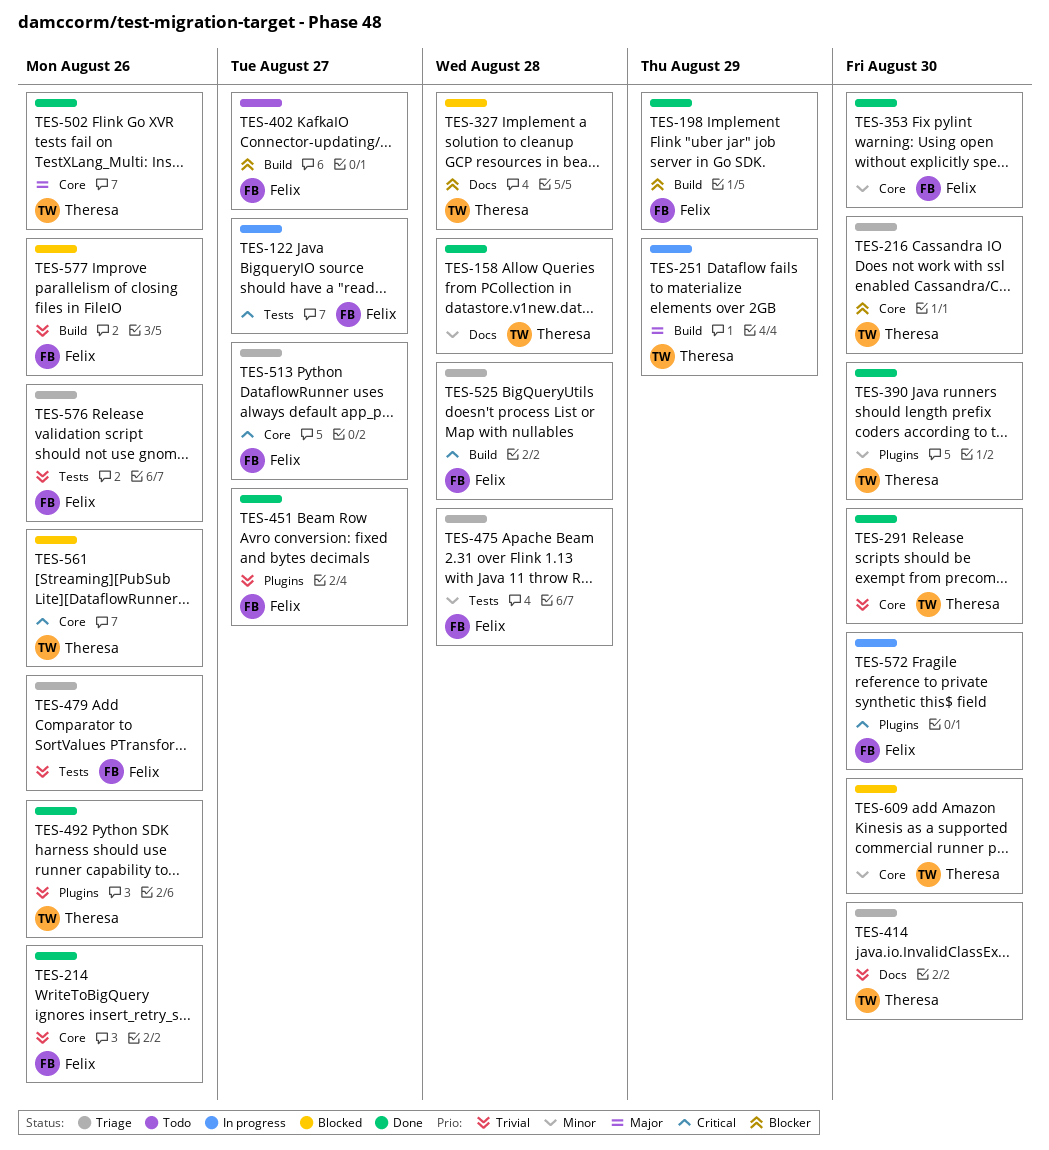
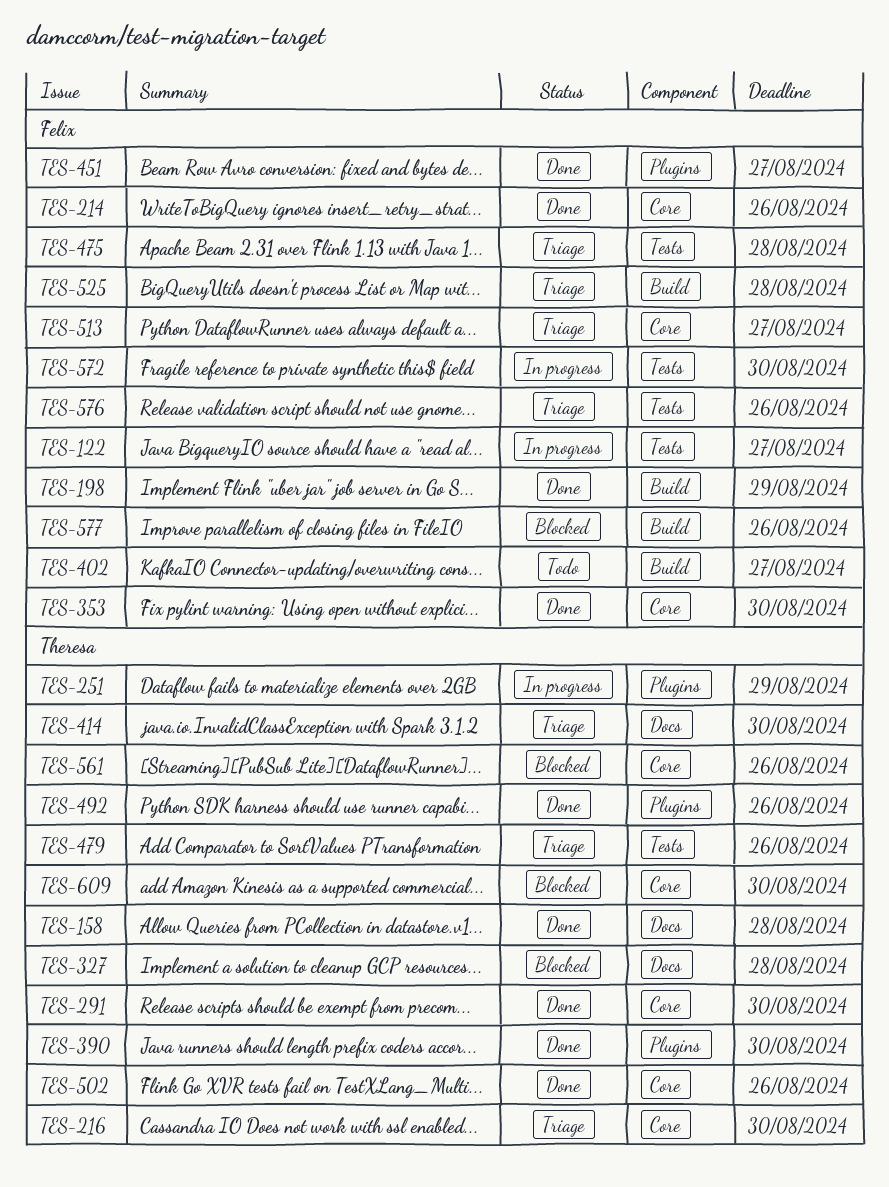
TES-251, label: Build -> Plugins
TES-479, owner: Felix -> Theresa
TES-572, label: Plugins -> Tests

